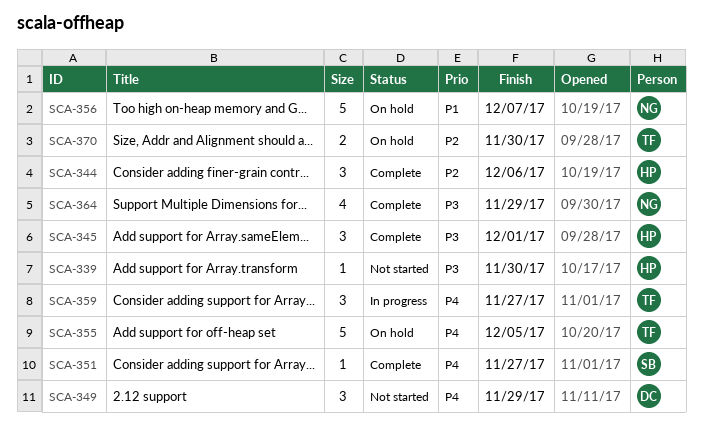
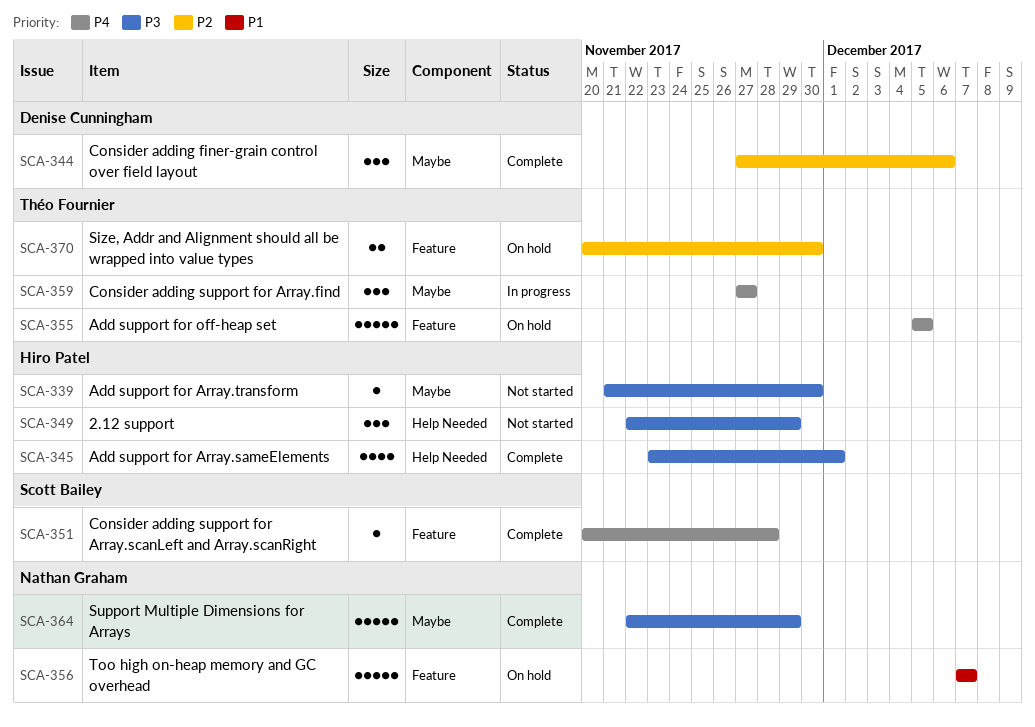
SCA-344, owner: Hiro Patel -> Denise Cunningham
SCA-345, estimate: 3 -> 4
SCA-349, owner: Denise Cunningham -> Hiro Patel
SCA-349, priority: P4 -> P3
SCA-351, due: Nov 27 -> Nov 28
SCA-364, estimate: 4 -> 5

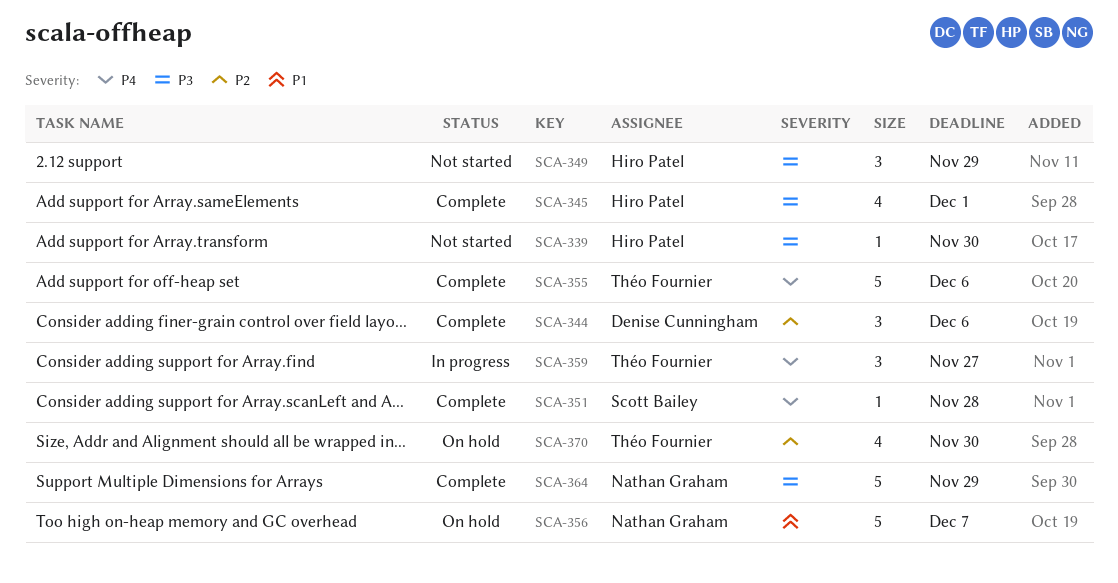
SCA-355, status: On hold -> Complete
SCA-355, due: Dec 5 -> Dec 6
SCA-370, estimate: 2 -> 4

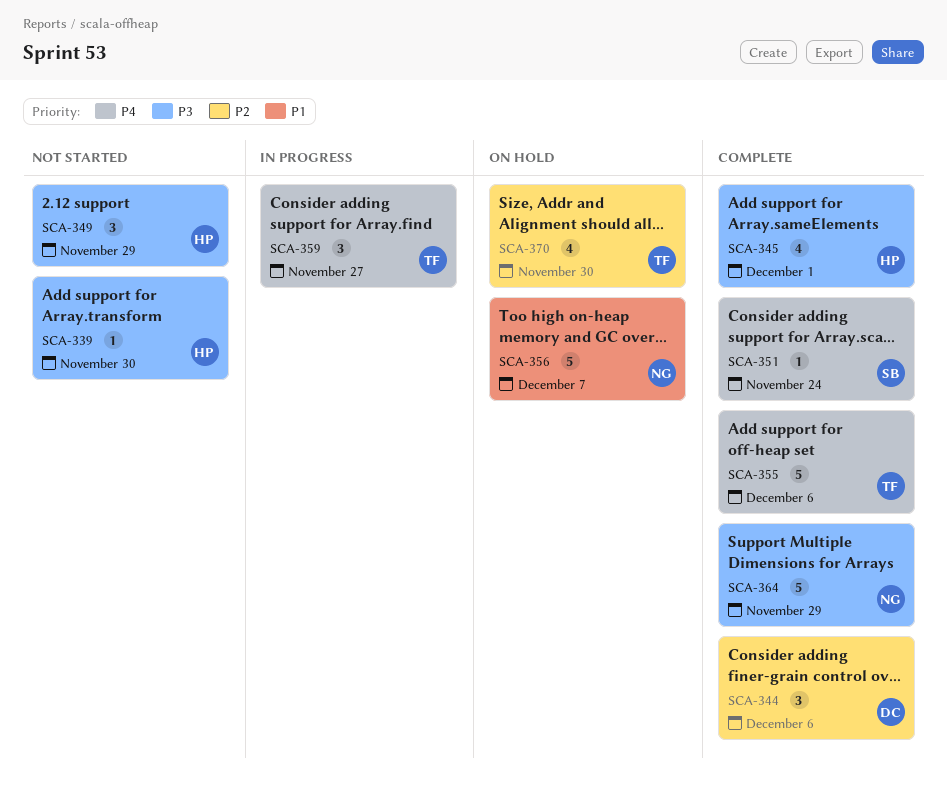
SCA-351, due: Nov 28 -> Nov 24

